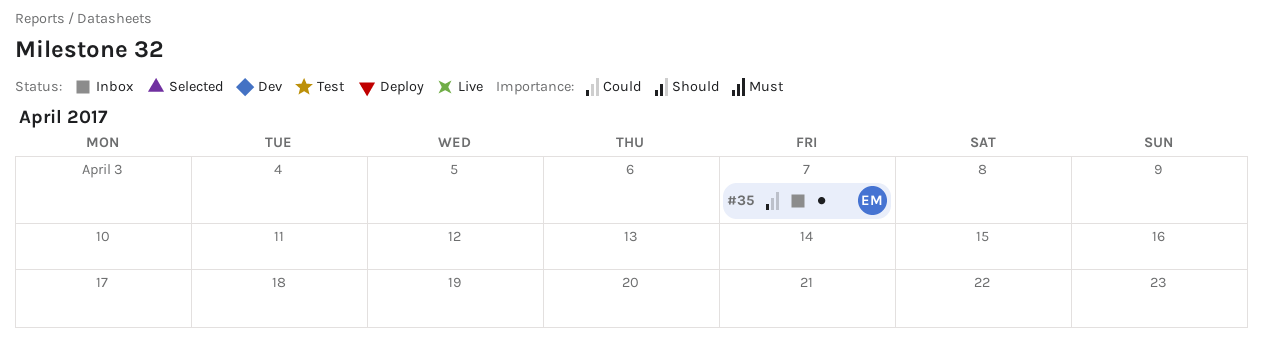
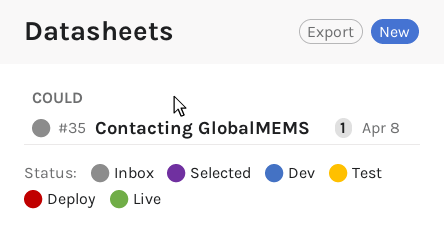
#35, due: Apr 7 -> Apr 8

